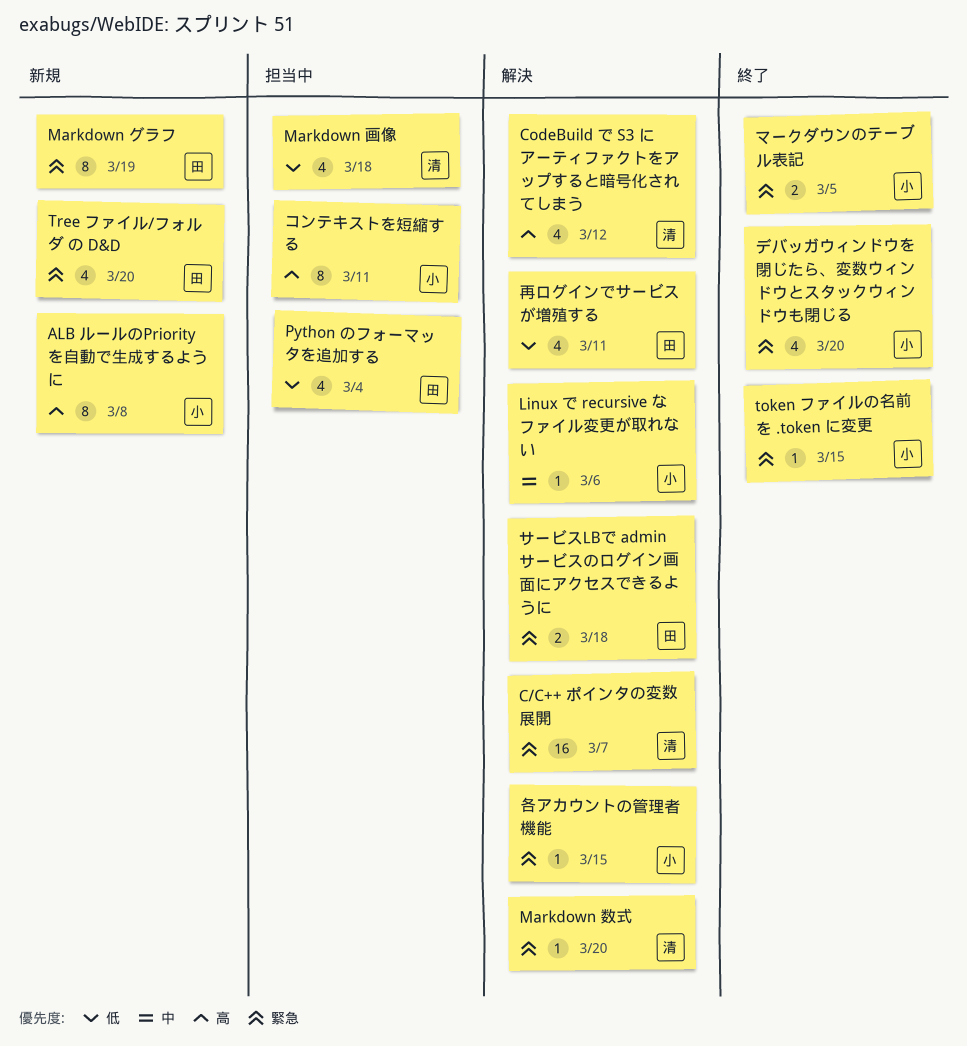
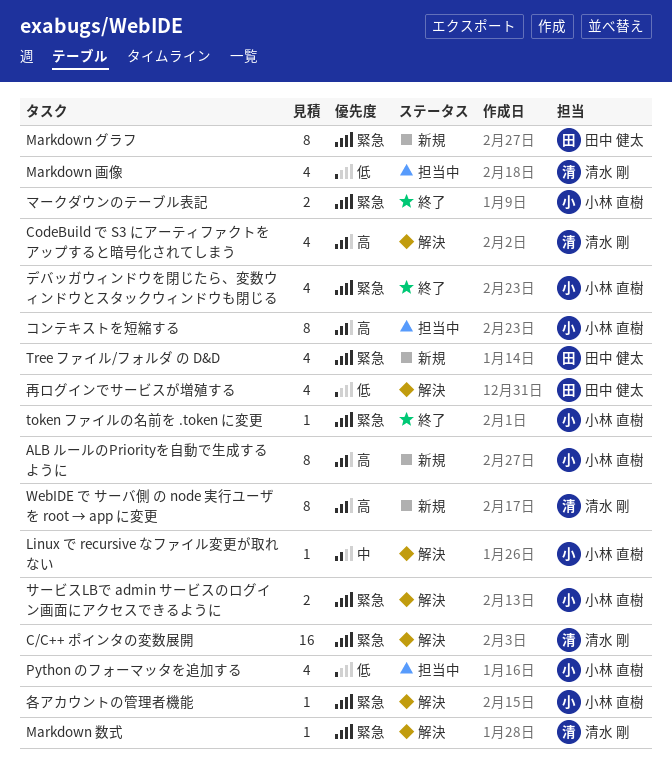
Python のフォーマッタを追加する, owner: 田中 健太 -> 小林 直樹
WebIDE で サーバ側 の node 実行ユーザを root → app に変更: none -> present
サービスLBで admin サービスのログイン画面にアクセスできるように, owner: 田中 健太 -> 小林 直樹

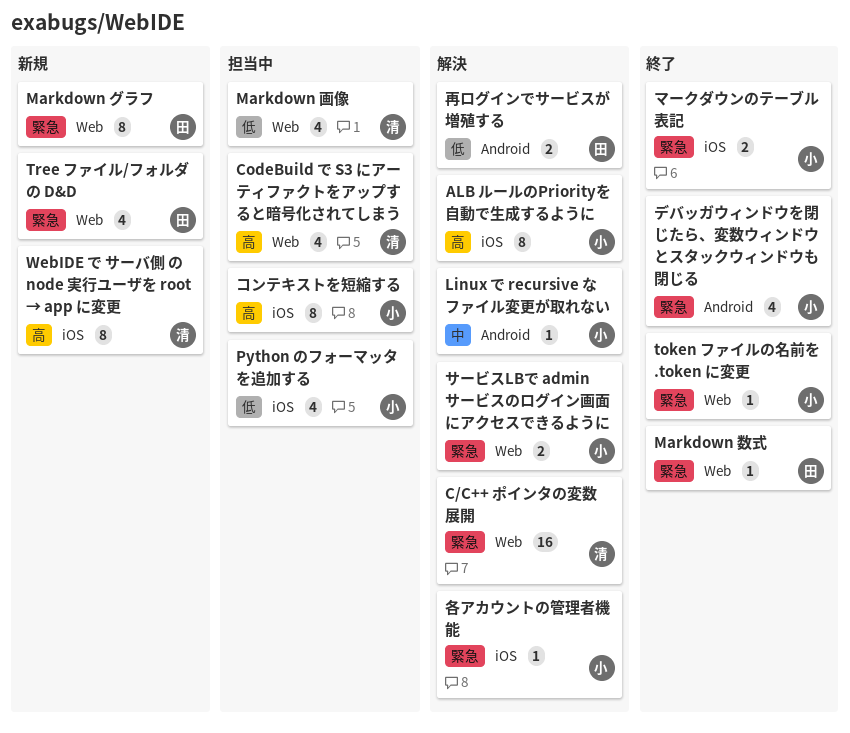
ALB ルールのPriorityを自動で生成するように, status: 新規 -> 解決
CodeBuild で S3 にアーティファクトをアップすると暗号化されてしまう, status: 解決 -> 担当中
Markdown 数式, status: 解決 -> 終了
Markdown 数式, owner: 清水 剛 -> 田中 健太
再ログインでサービスが増殖する, estimate: 4 -> 2

